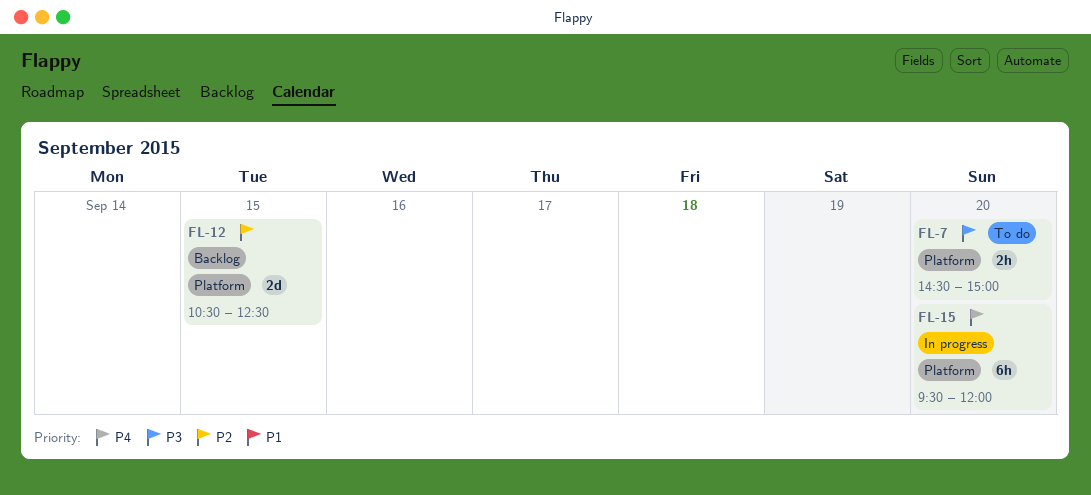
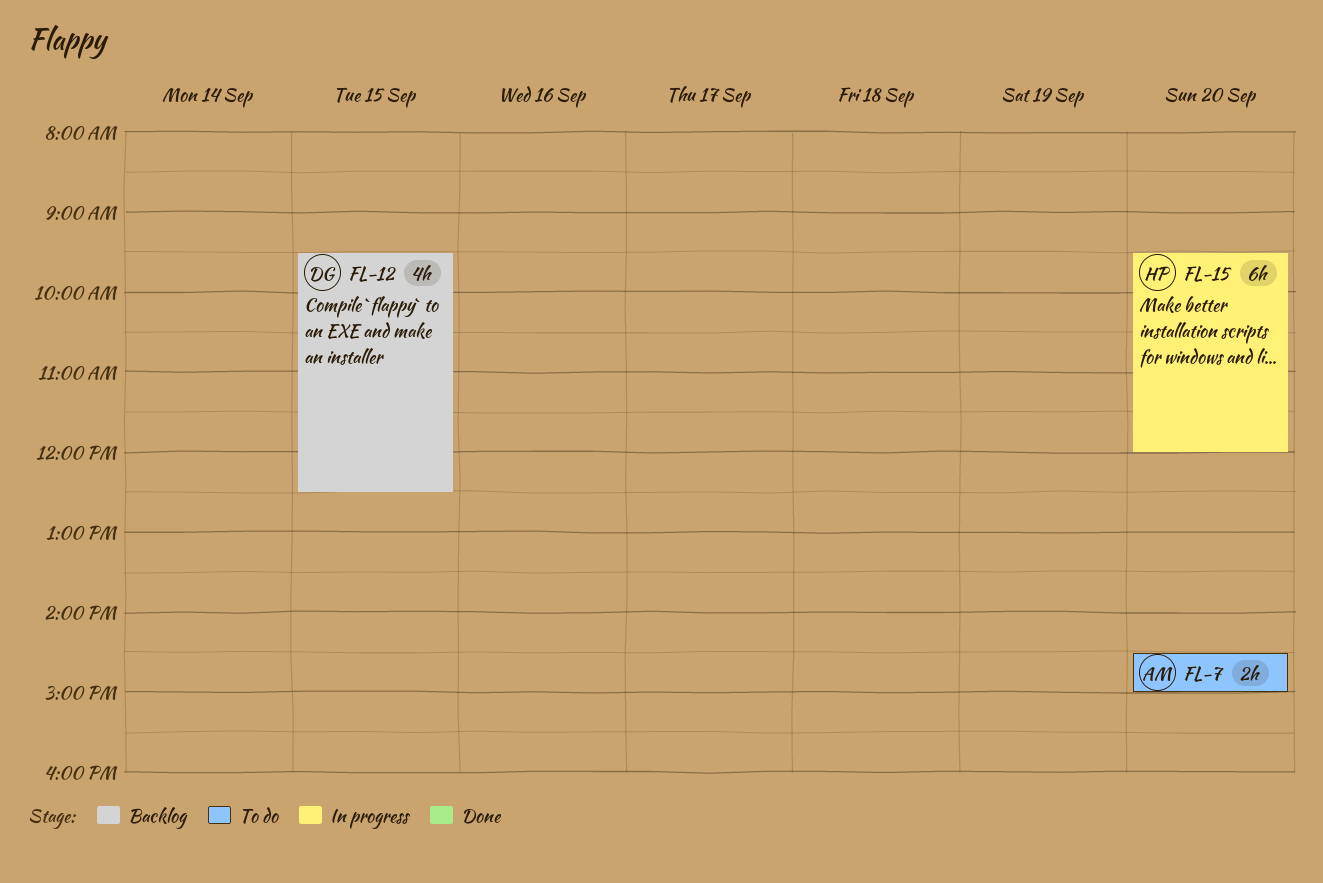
FL-12, estimate: 2d -> 4h
FL-12, begins: 10:30 -> 09:30

